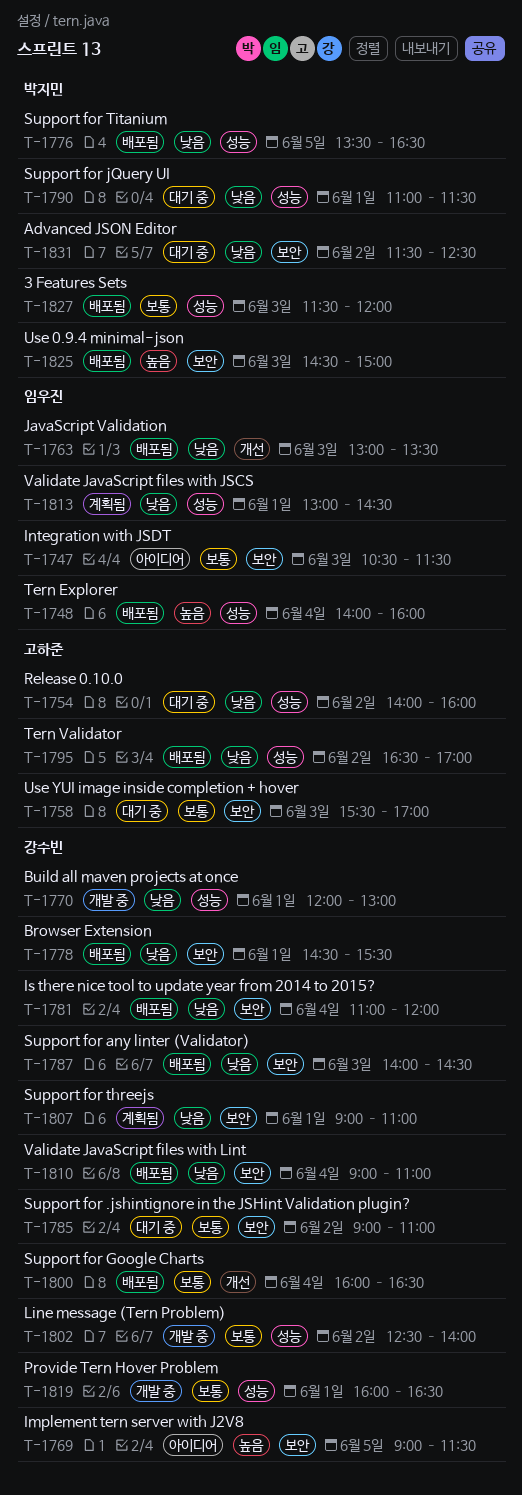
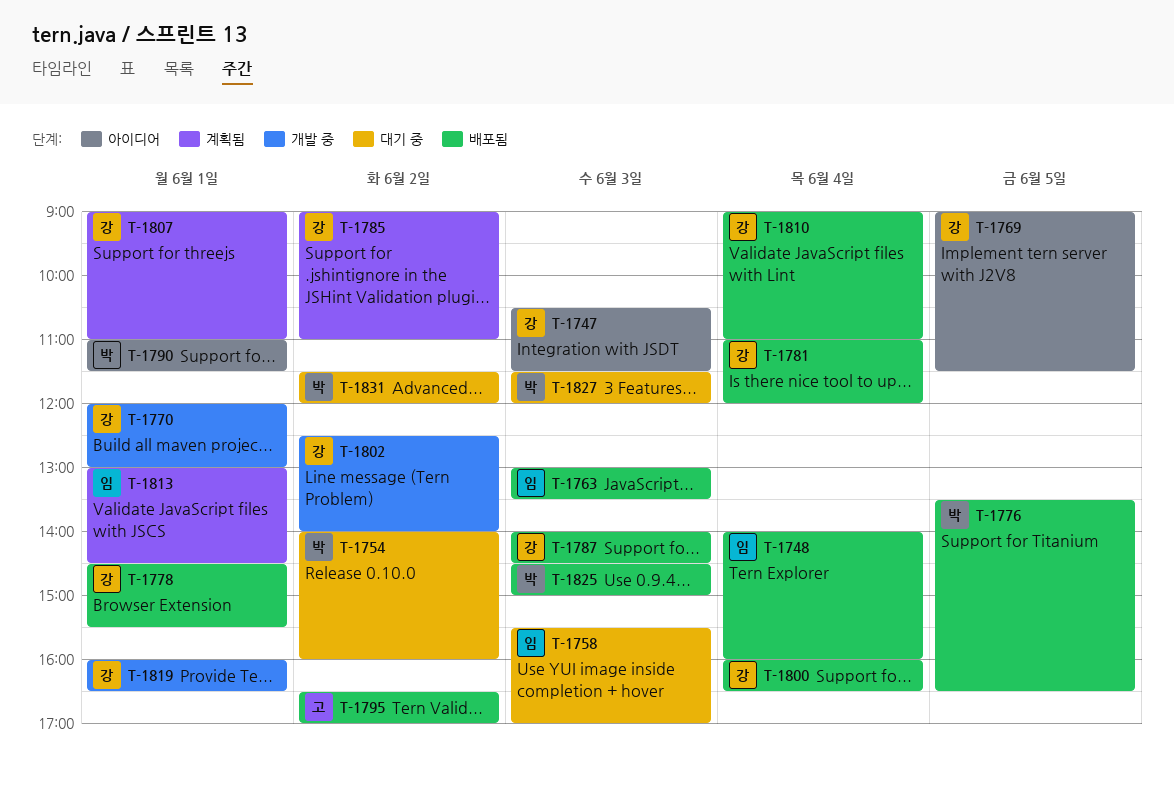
T-1747, owner: 임우진 -> 강수빈
T-1754, owner: 고하준 -> 박지민
T-1758, owner: 고하준 -> 임우진
T-1785, status: 대기 중 -> 계획됨
T-1790, status: 대기 중 -> 아이디어
T-1827, status: 배포됨 -> 대기 중
T-1831, ends: 12:30 -> 12:00

